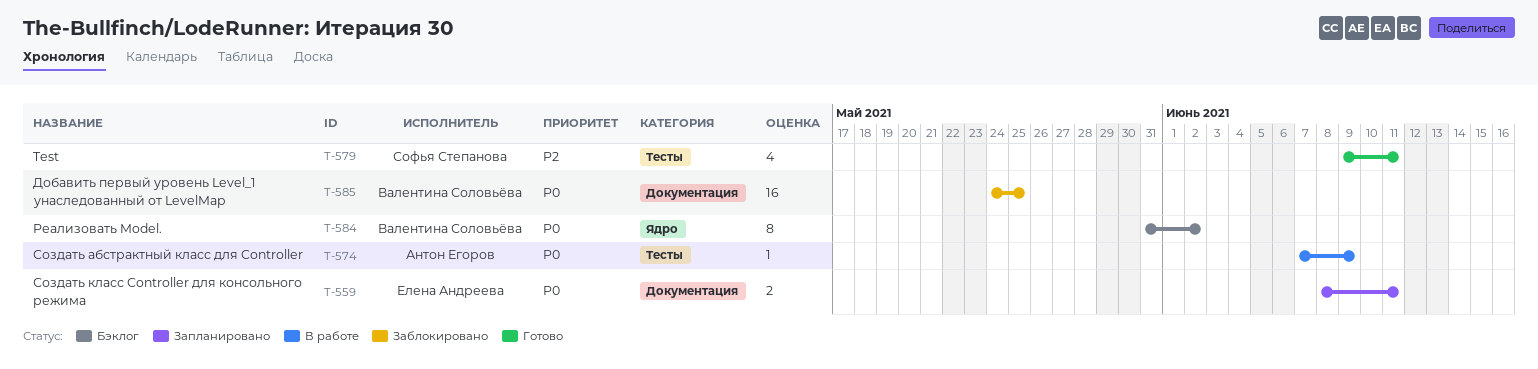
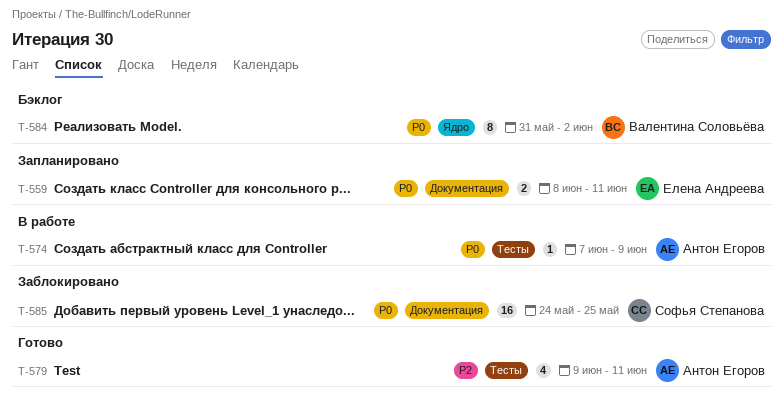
T-579, owner: Софья Степанова -> Антон Егоров
T-585, owner: Валентина Соловьёва -> Софья Степанова

